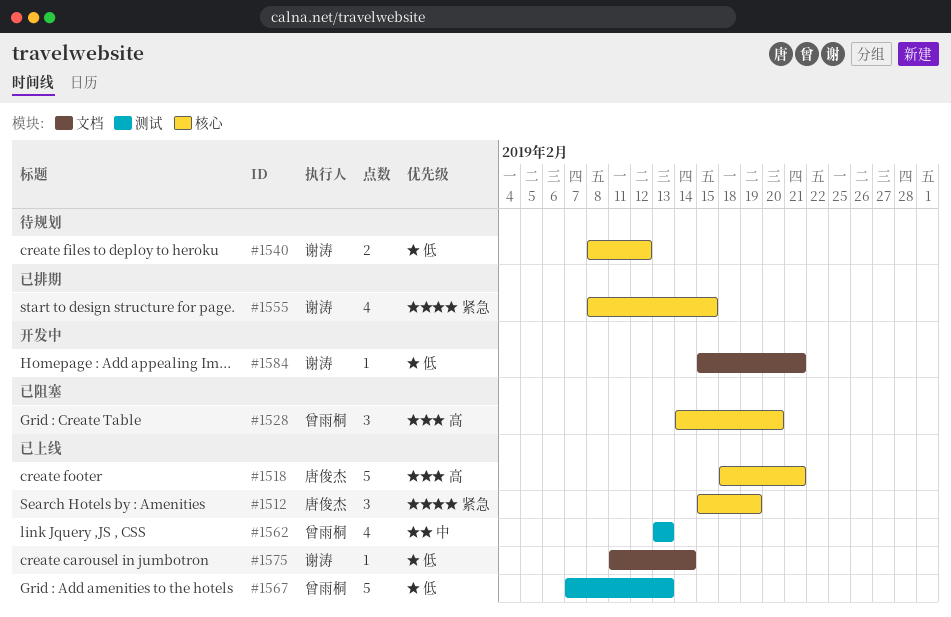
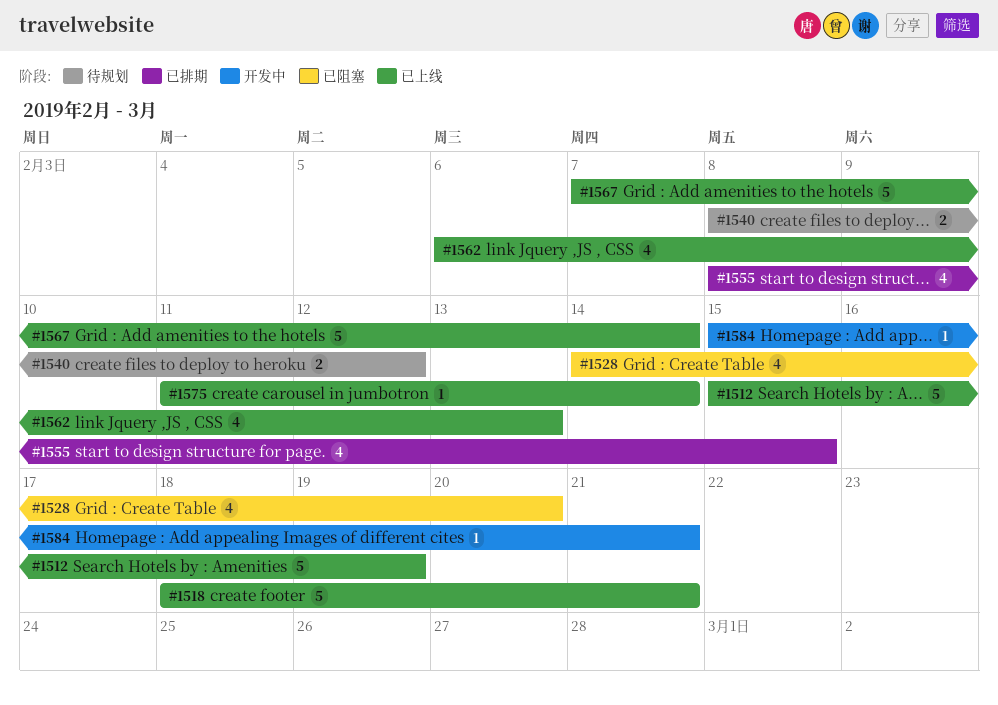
#1512, estimate: 3 -> 5
#1528, estimate: 3 -> 4
#1562, start: Feb 13 -> Feb 6
#1567, due: Feb 13 -> Feb 14

